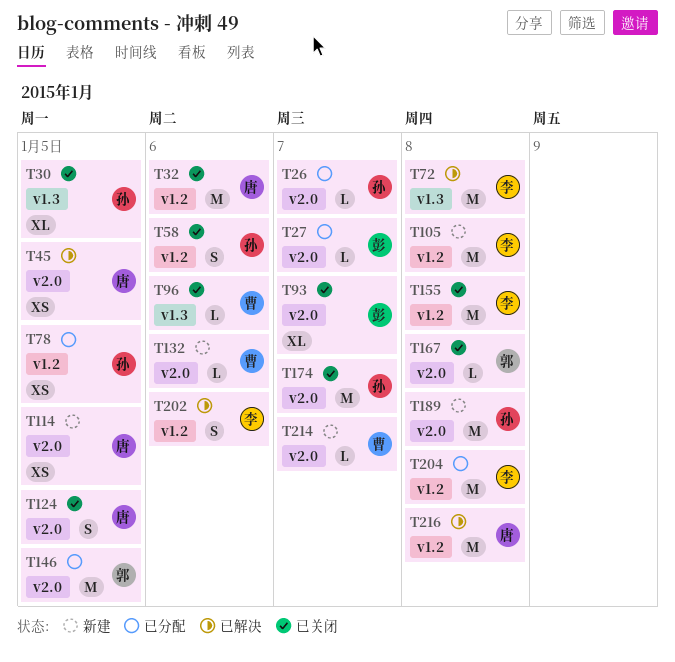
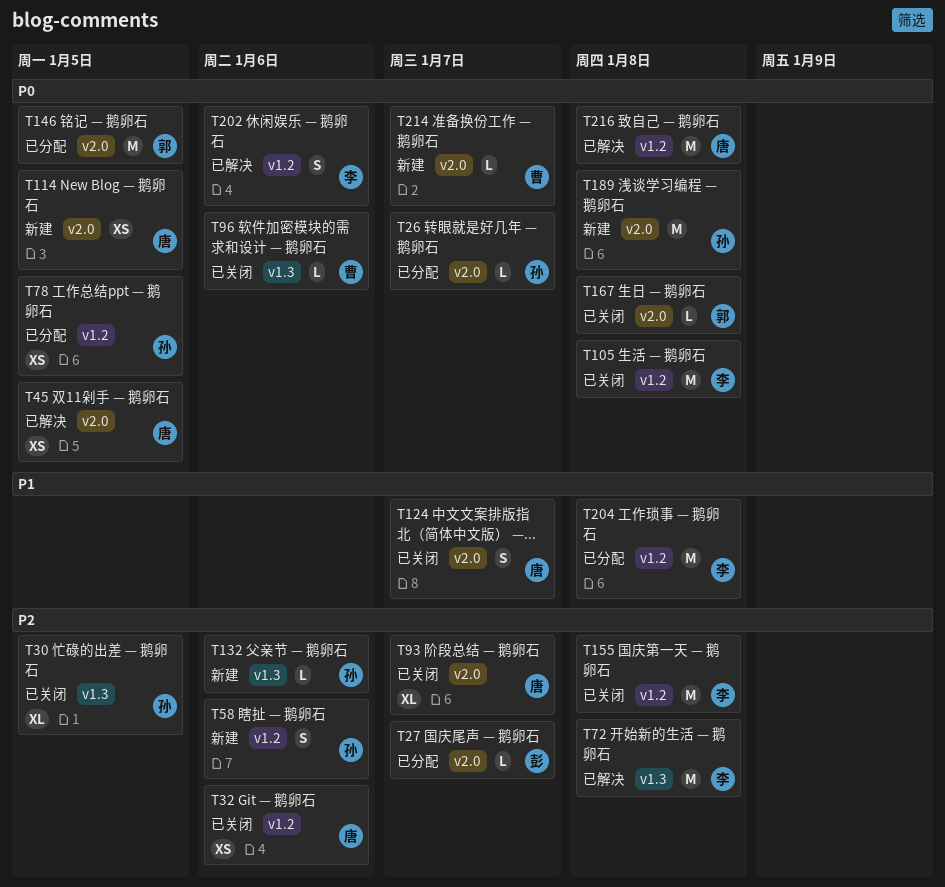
T32, estimate: M -> XS
T58, status: 已关闭 -> 新建
T93, owner: 彭 -> 唐
T105, status: 新建 -> 已关闭
T124, due: Jan 5 -> Jan 7
T132, owner: 曹 -> 孙
T132, label: v2.0 -> v1.3
T174: present -> none

